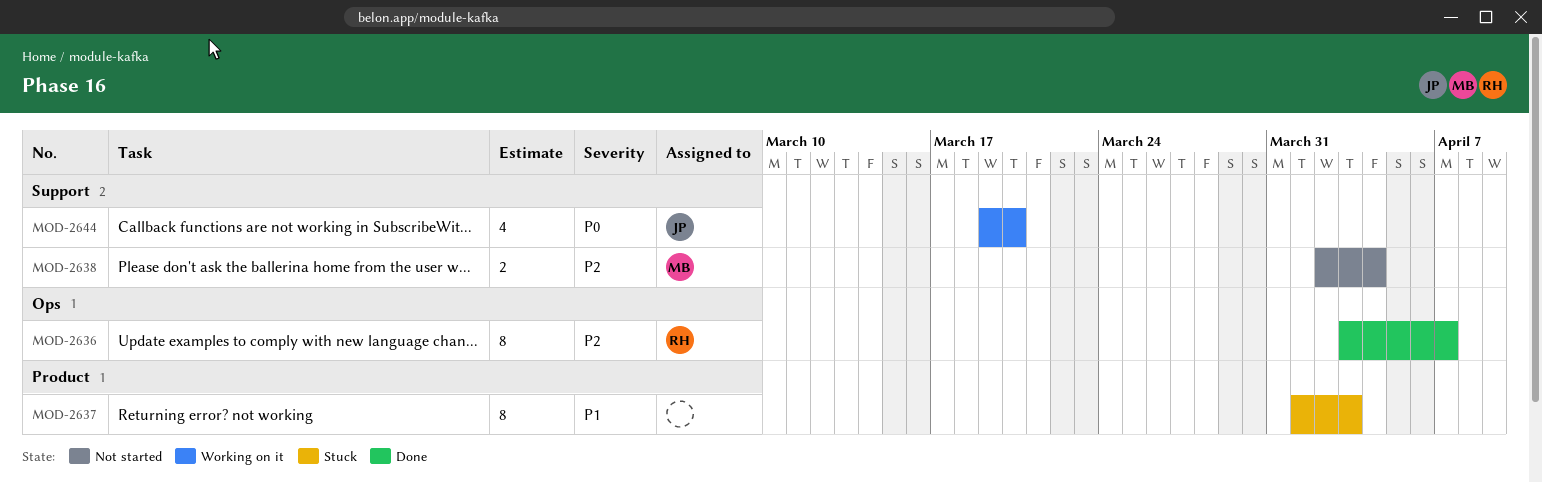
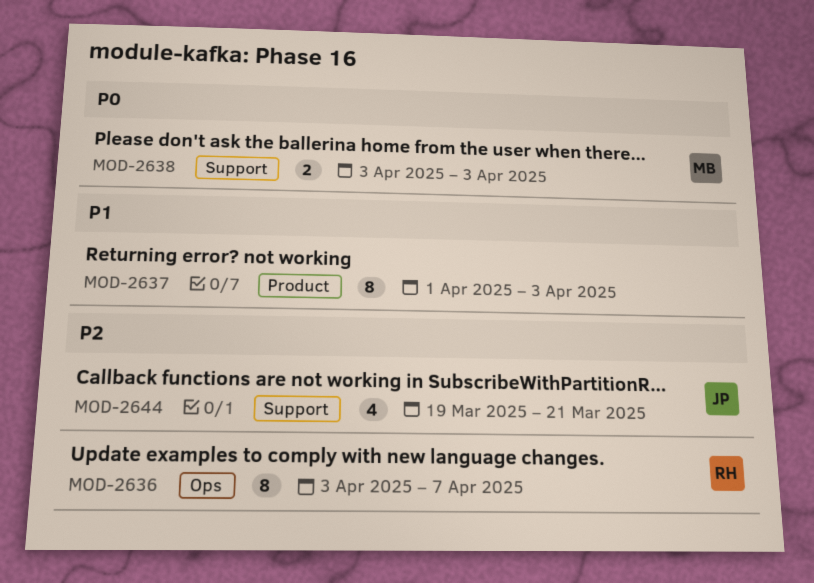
MOD-2638, priority: P2 -> P0
MOD-2638, start: Apr 2 -> Apr 3
MOD-2638, due: Apr 4 -> Apr 3
MOD-2644, priority: P0 -> P2
MOD-2644, due: Mar 20 -> Mar 21

